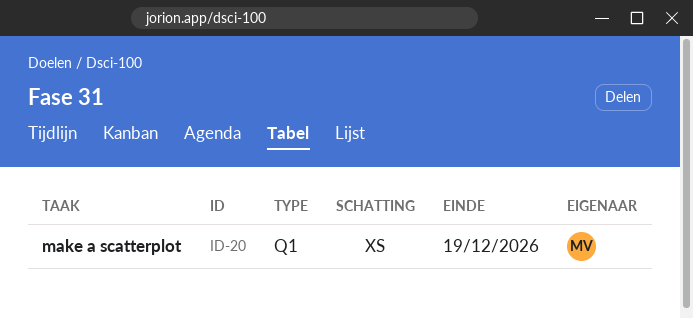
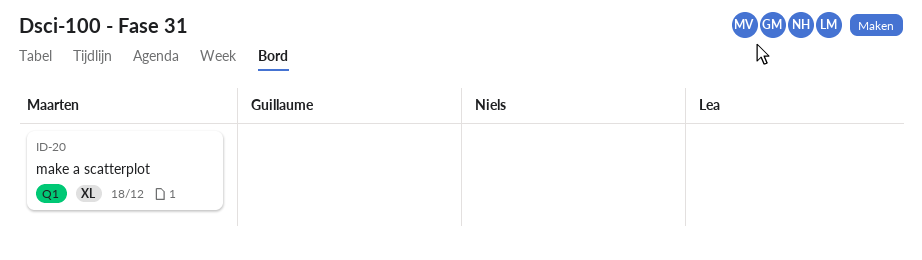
ID-20, estimate: XS -> XL
ID-20, due: Dec 19 -> Dec 18

